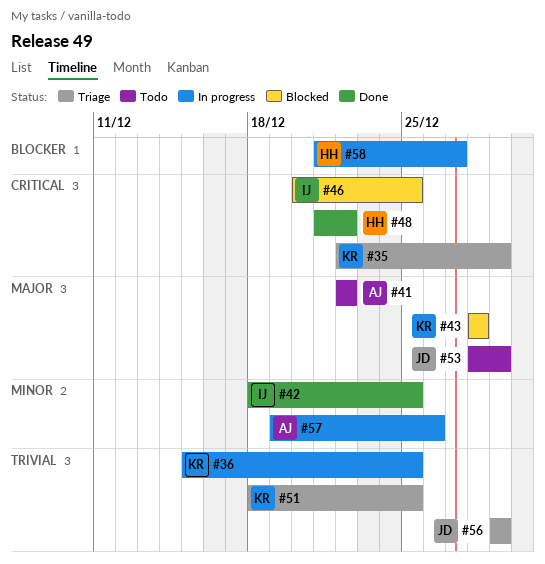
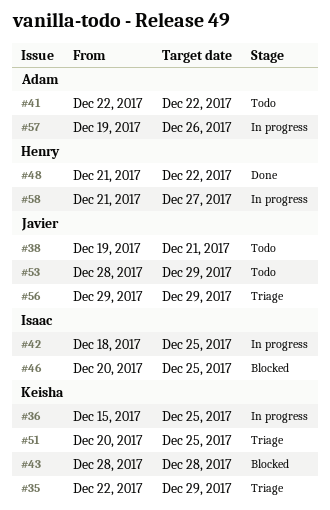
#38: none -> present
#42, status: Done -> In progress
#51, start: Dec 18 -> Dec 20

